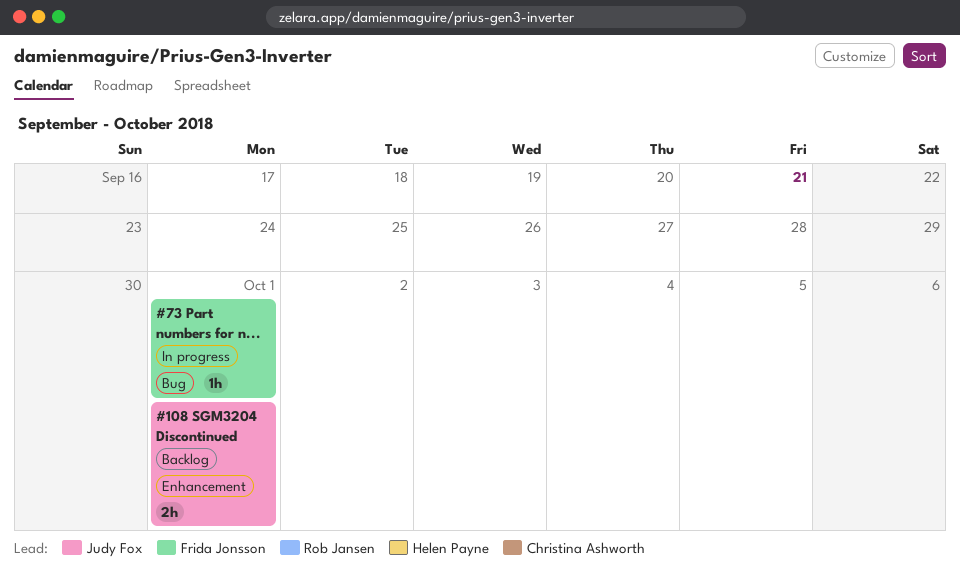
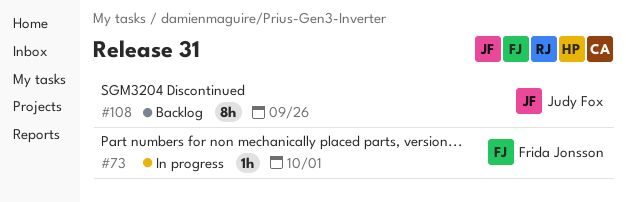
#108, estimate: 2h -> 8h
#108, due: Oct 1 -> Sep 26

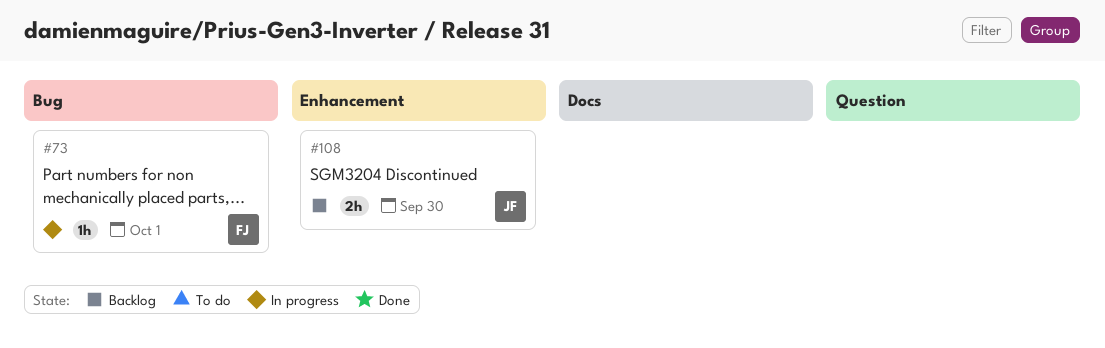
#108, estimate: 8h -> 2h
#108, due: Sep 26 -> Sep 30

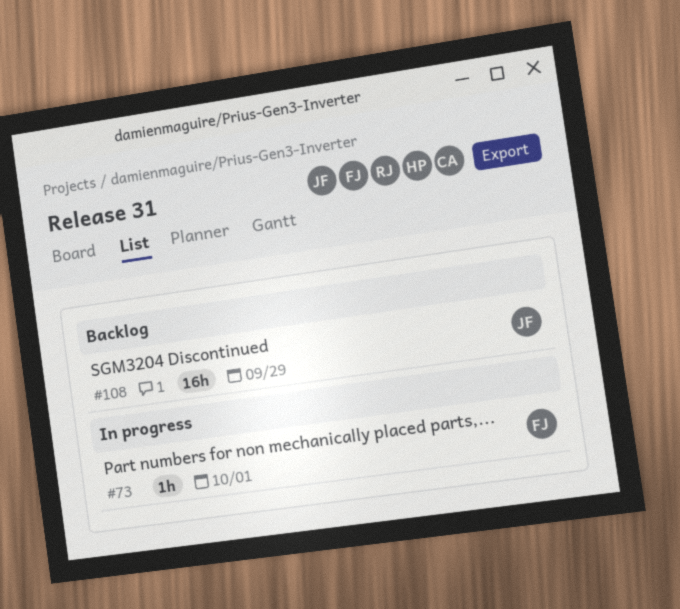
#108, estimate: 2h -> 16h
#108, due: Sep 30 -> Sep 29

